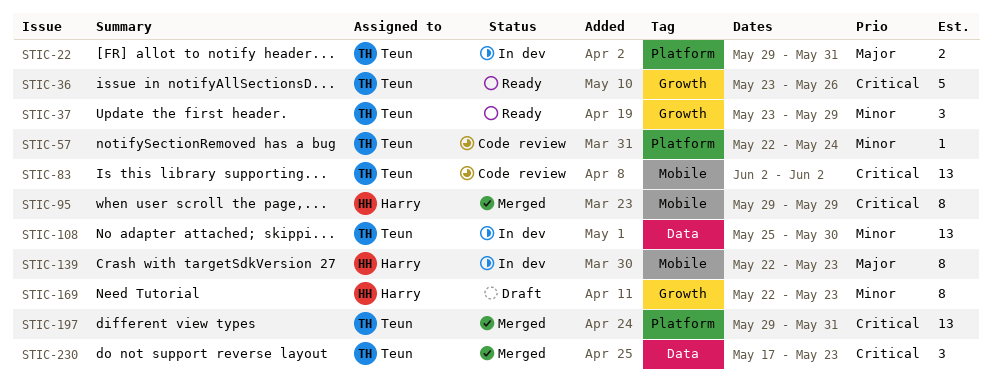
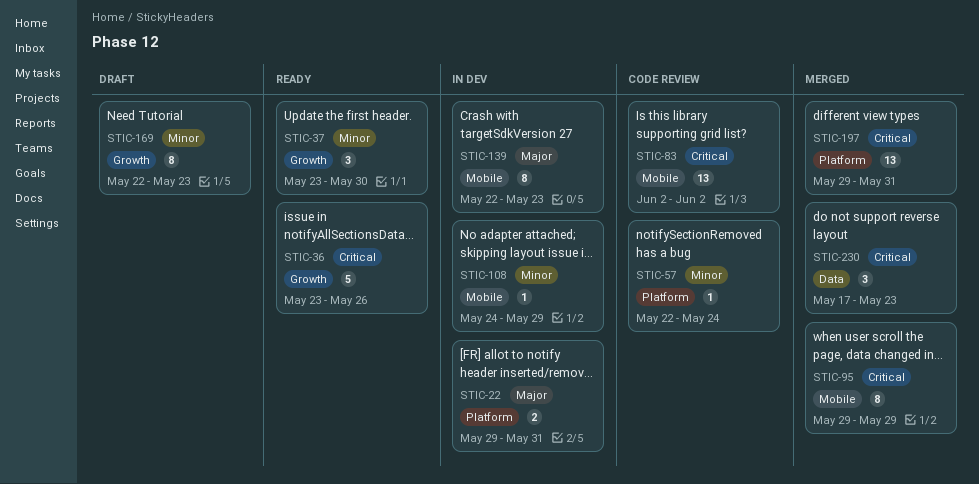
STIC-37, due: May 29 -> May 30
STIC-108, label: Data -> Mobile
STIC-108, estimate: 13 -> 1
STIC-108, start: May 25 -> May 24
STIC-108, due: May 30 -> May 29

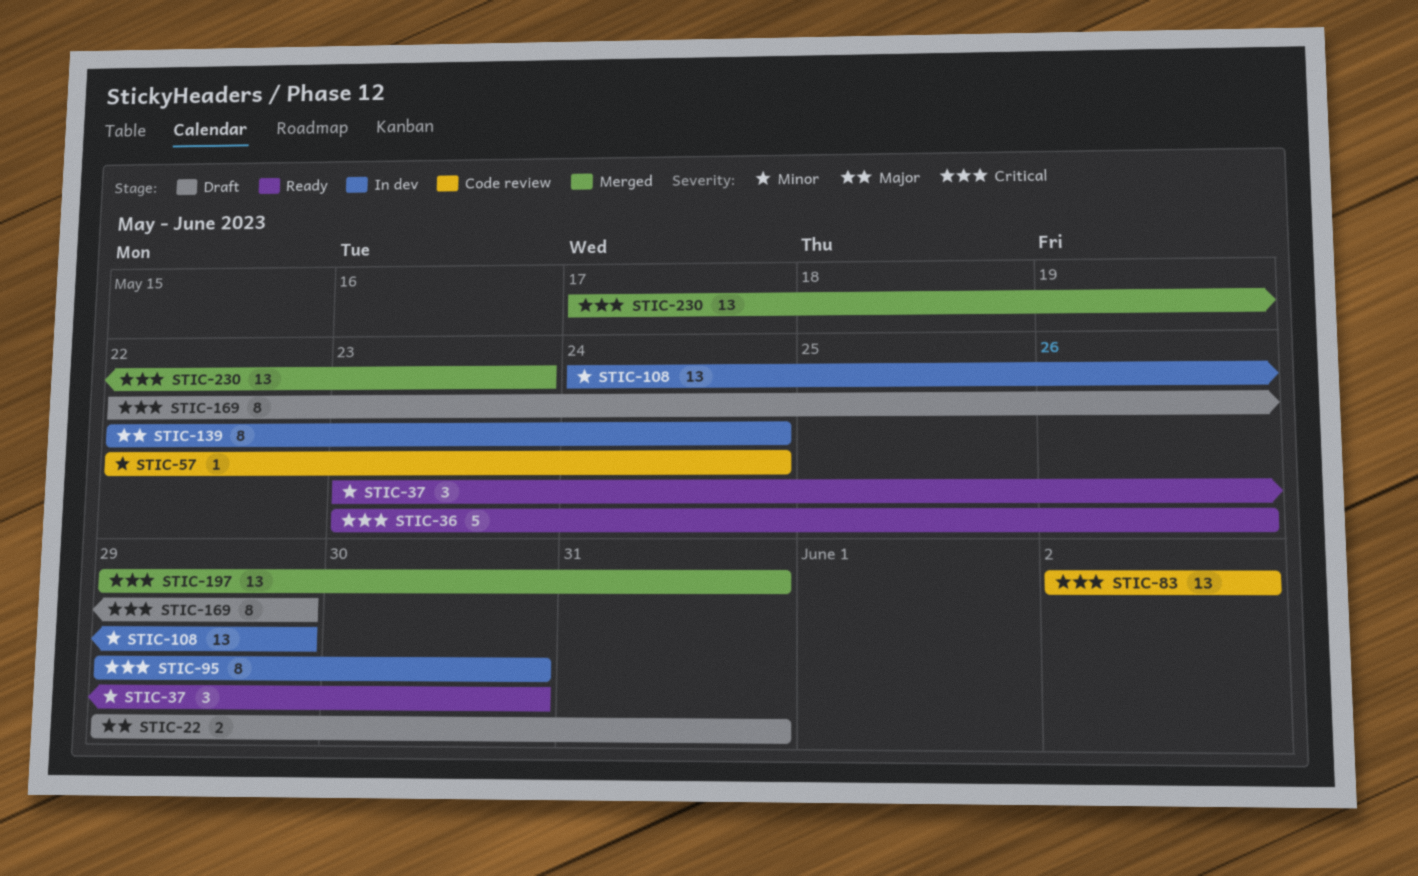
STIC-22, status: In dev -> Draft
STIC-95, status: Merged -> In dev
STIC-95, due: May 29 -> May 30
STIC-108, estimate: 1 -> 13
STIC-139, due: May 23 -> May 24
STIC-169, priority: Minor -> Critical
STIC-169, due: May 23 -> May 29
STIC-230, estimate: 3 -> 13

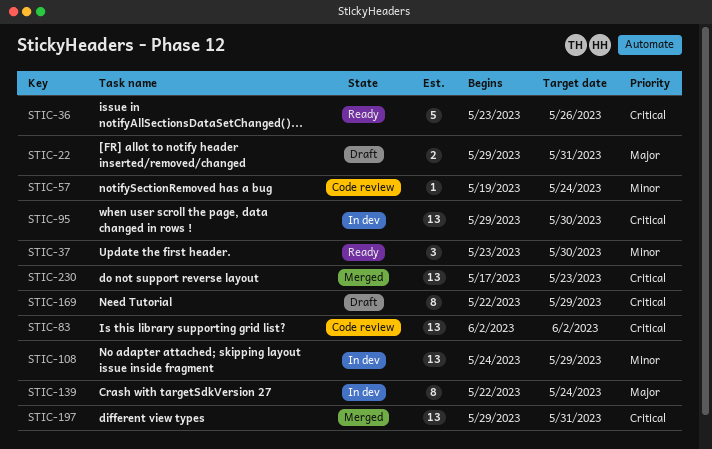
STIC-57, start: May 22 -> May 19
STIC-95, estimate: 8 -> 13

